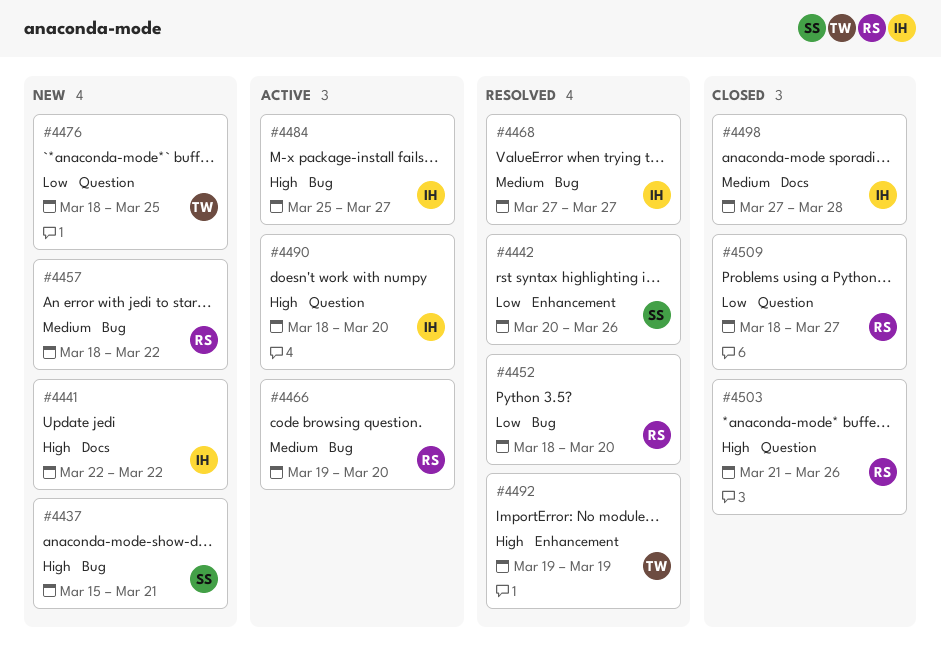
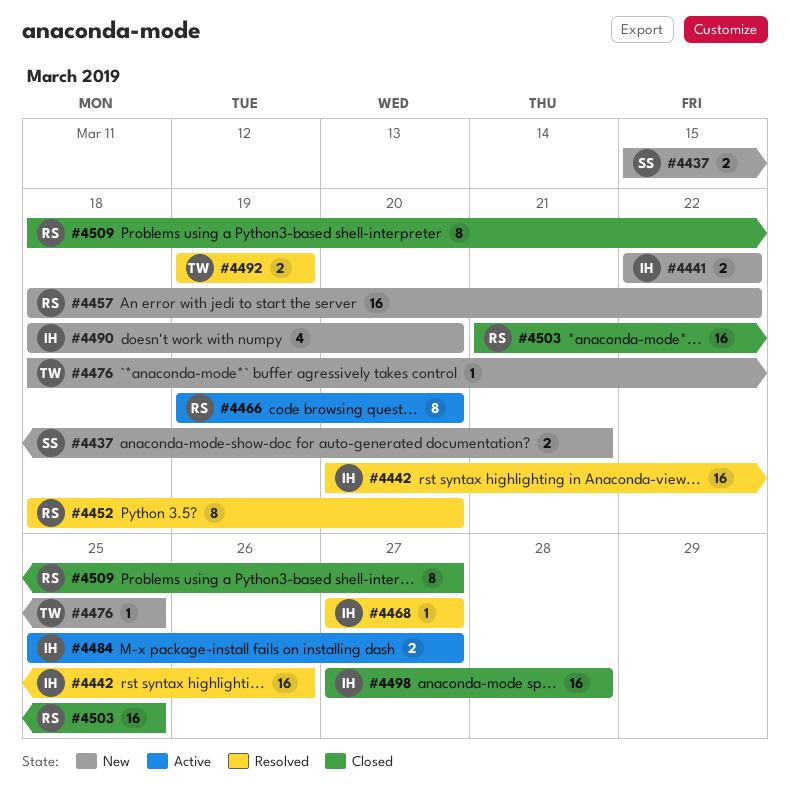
#4442, owner: SS -> IH
#4490, status: Active -> New
#4503, due: Mar 26 -> Mar 25

